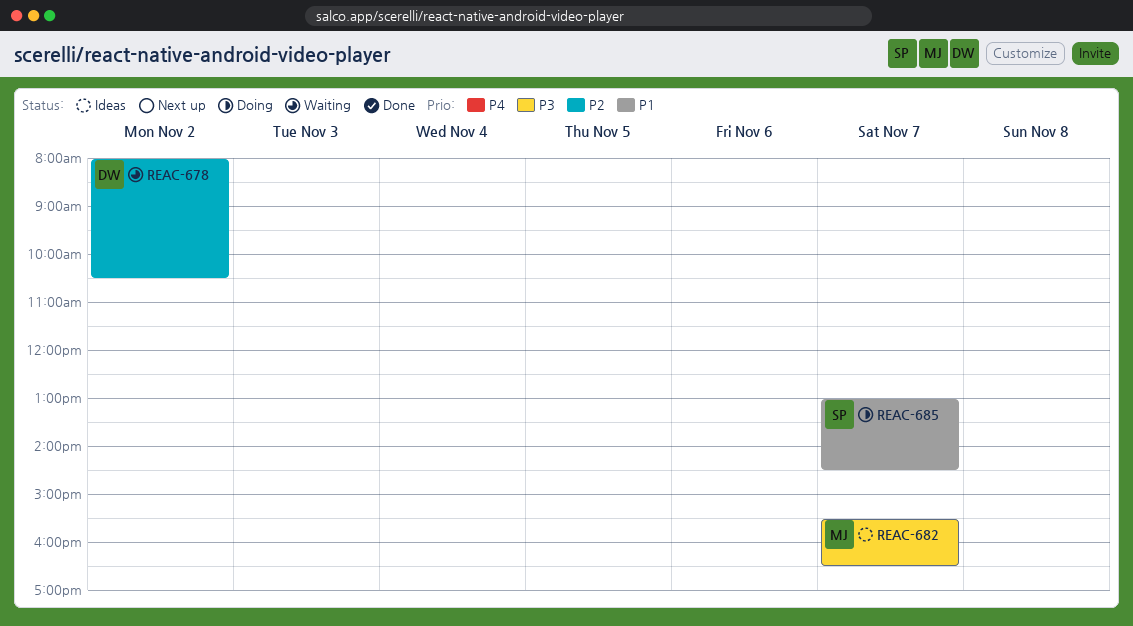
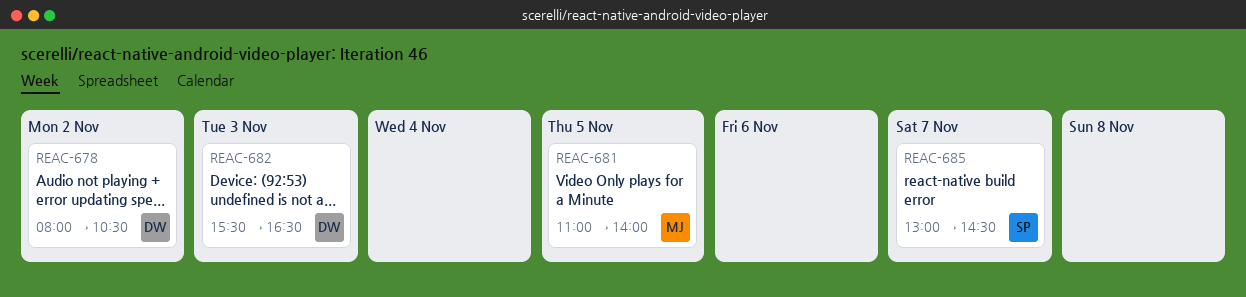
REAC-681: none -> present
REAC-682, owner: MJ -> DW
REAC-682, day: Nov 7 -> Nov 3

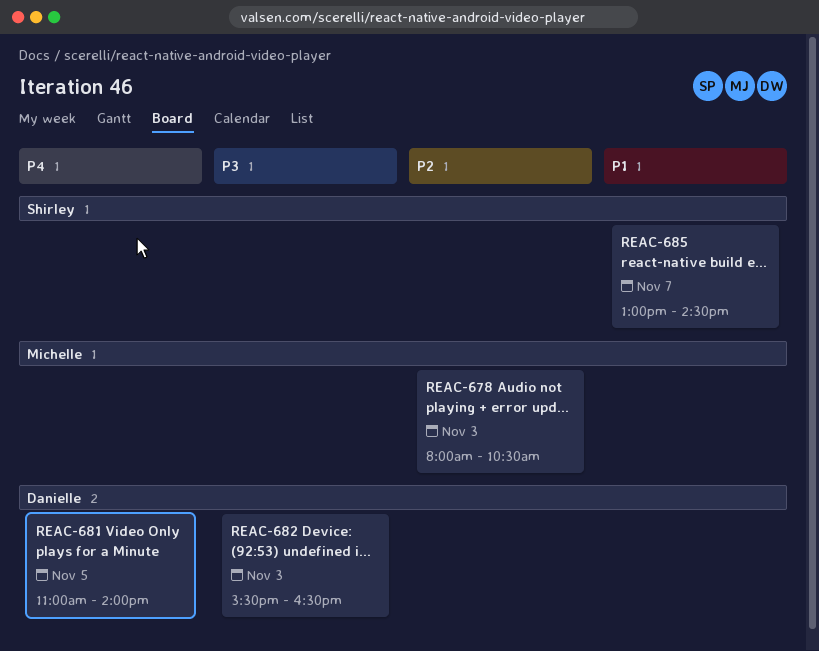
REAC-678, owner: Danielle -> Michelle
REAC-678, day: Nov 2 -> Nov 3
REAC-681, owner: Michelle -> Danielle

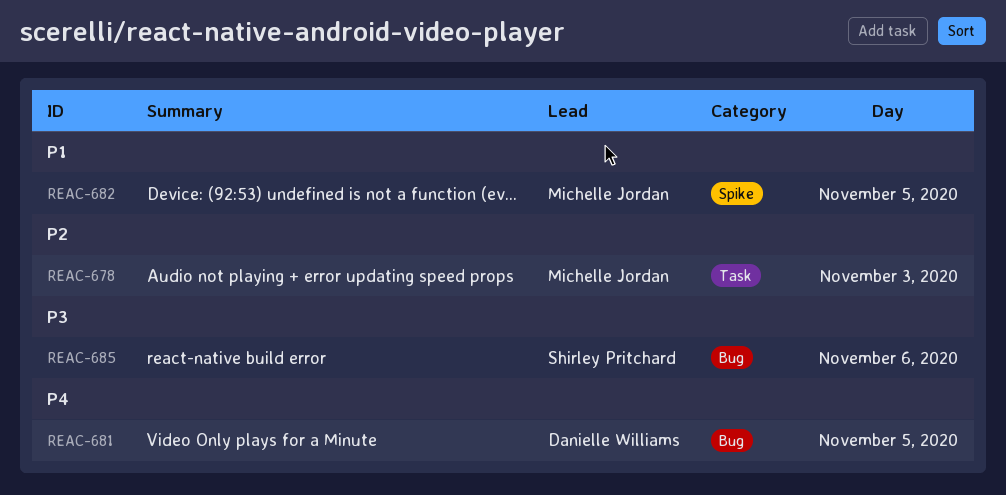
REAC-682, owner: Danielle Williams -> Michelle Jordan
REAC-682, priority: P3 -> P1
REAC-682, day: Nov 3 -> Nov 5
REAC-685, priority: P1 -> P3
REAC-685, day: Nov 7 -> Nov 6

